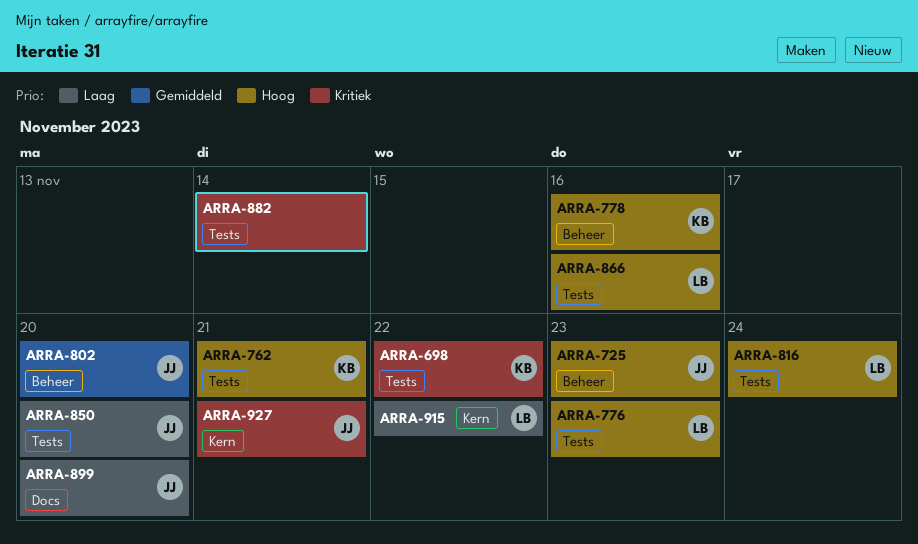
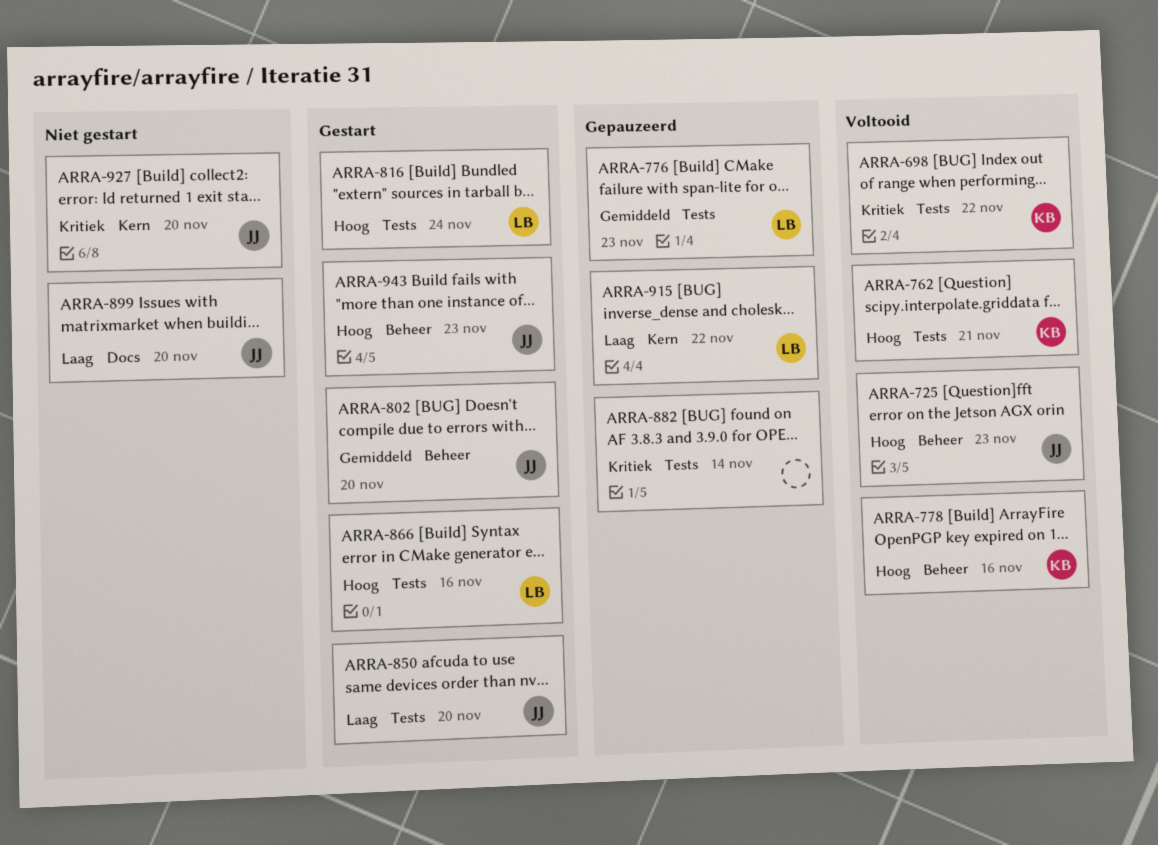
ARRA-776, priority: Hoog -> Gemiddeld
ARRA-927, due: Nov 21 -> Nov 20
ARRA-943: none -> present

